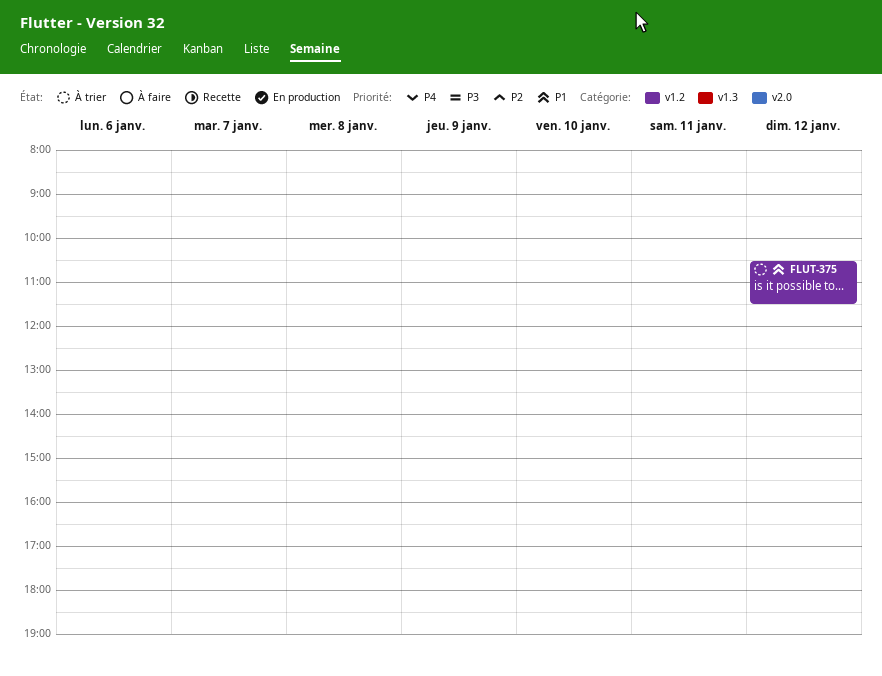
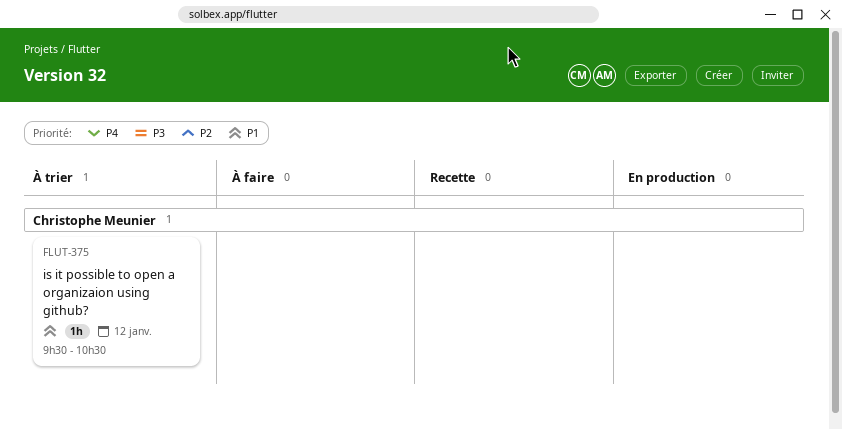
FLUT-375, begins: 10:30 -> 09:30
FLUT-375, ends: 11:30 -> 10:30

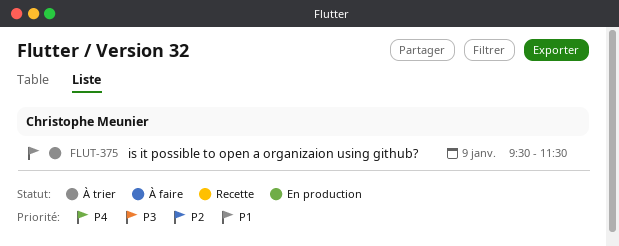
FLUT-375, day: Jan 12 -> Jan 9
FLUT-375, ends: 10:30 -> 11:30

